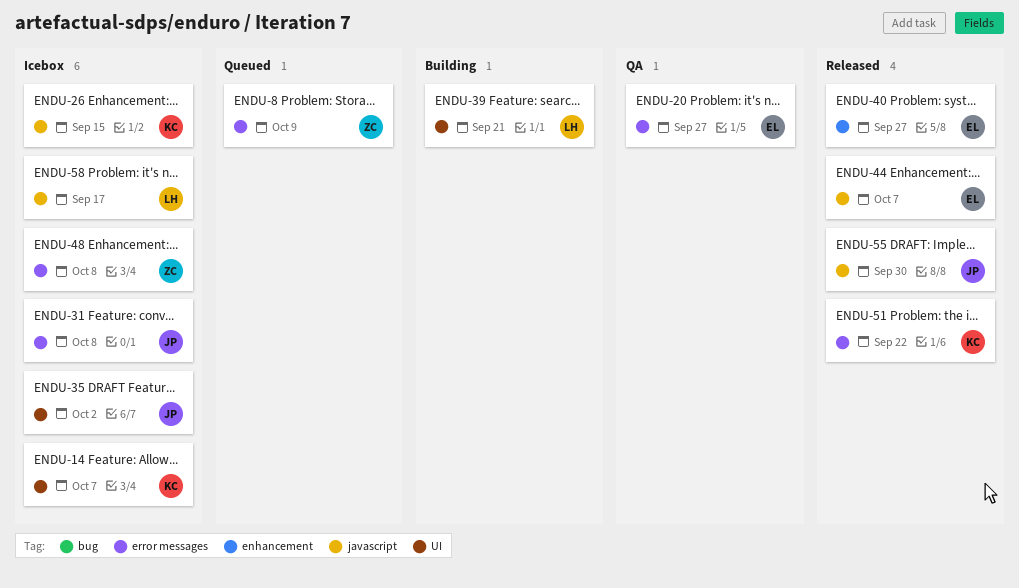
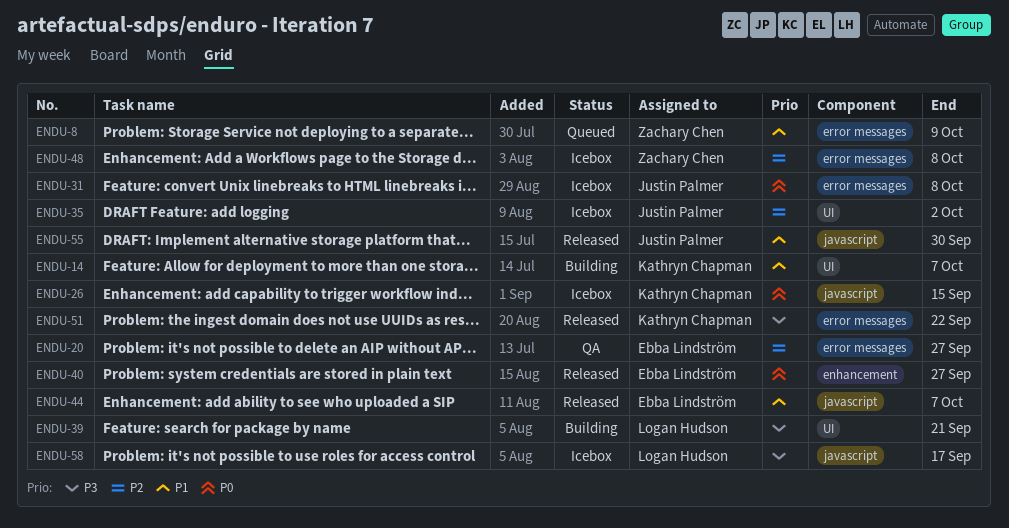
ENDU-14, status: Icebox -> Building

